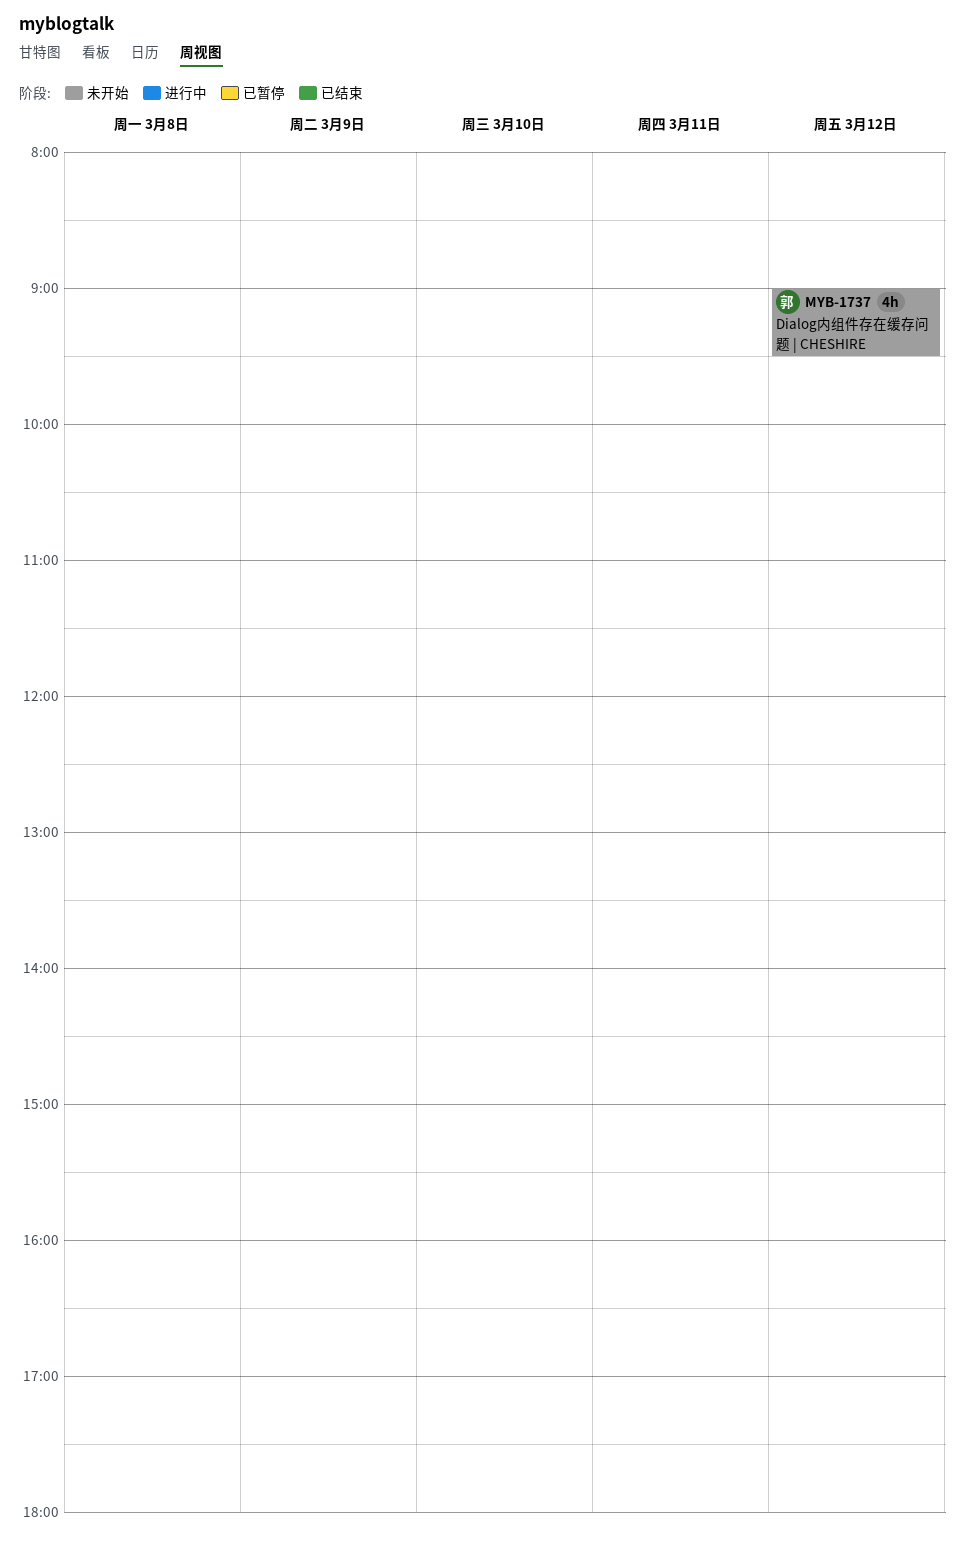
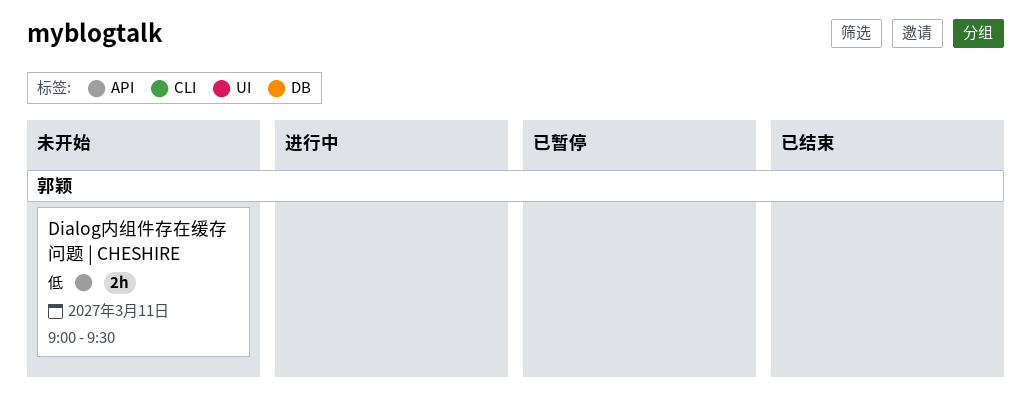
Dialog内组件存在缓存问题 | CHESHIRE, estimate: 4h -> 2h
Dialog内组件存在缓存问题 | CHESHIRE, day: Mar 12 -> Mar 11

